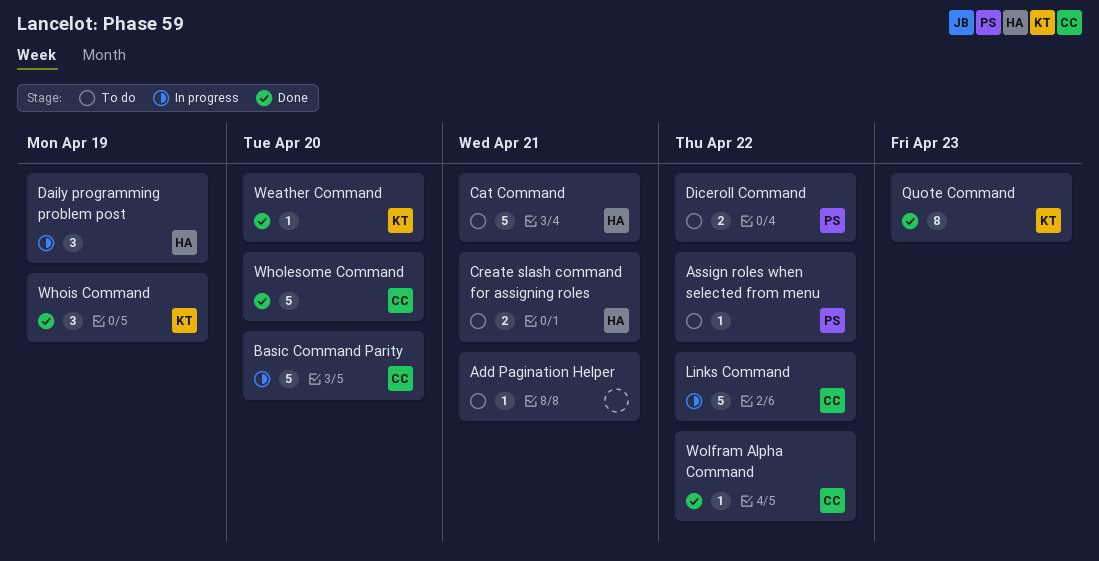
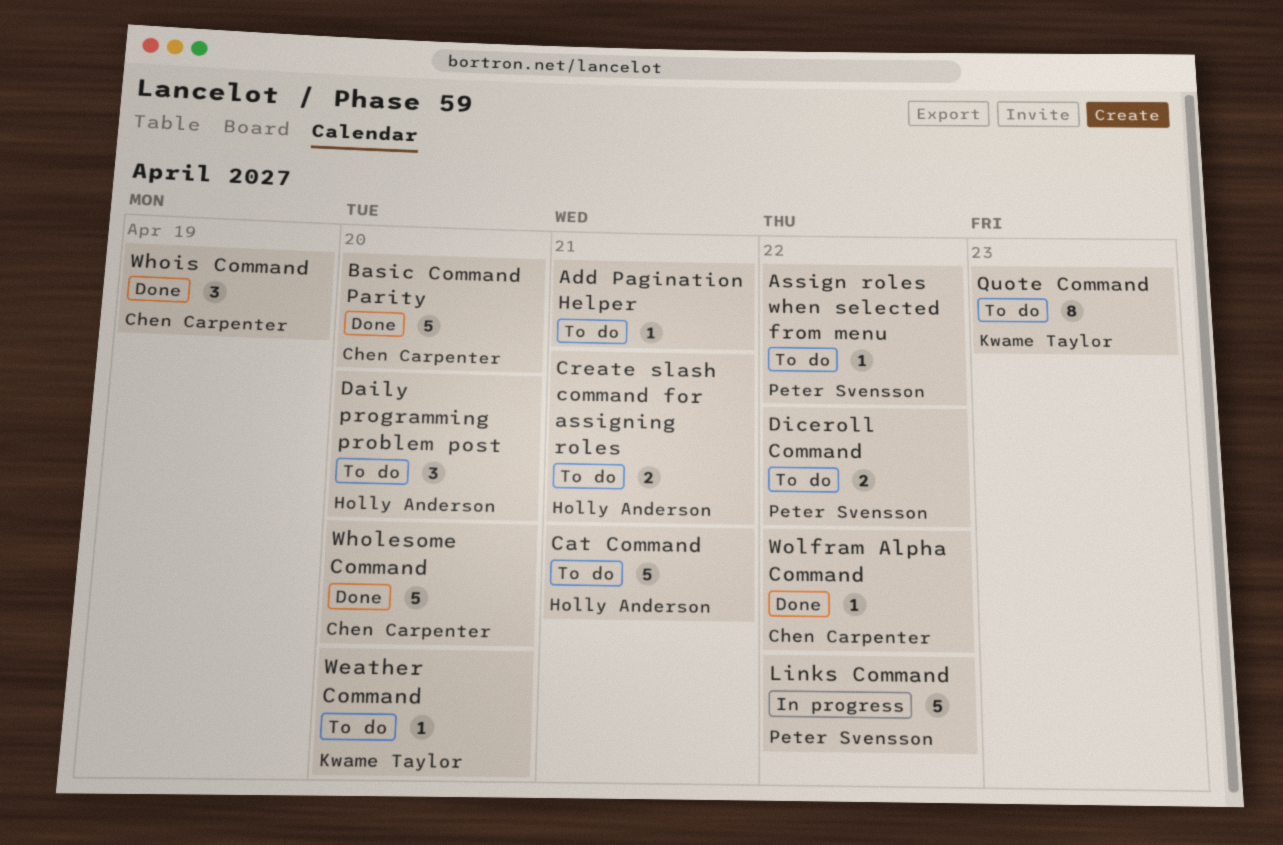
Basic Command Parity, status: In progress -> Done
Daily programming problem post, status: In progress -> To do
Daily programming problem post, due: Apr 19 -> Apr 20
Links Command, owner: Chen Carpenter -> Peter Svensson
Quote Command, status: Done -> To do
Weather Command, status: Done -> To do
Whois Command, owner: Kwame Taylor -> Chen Carpenter

